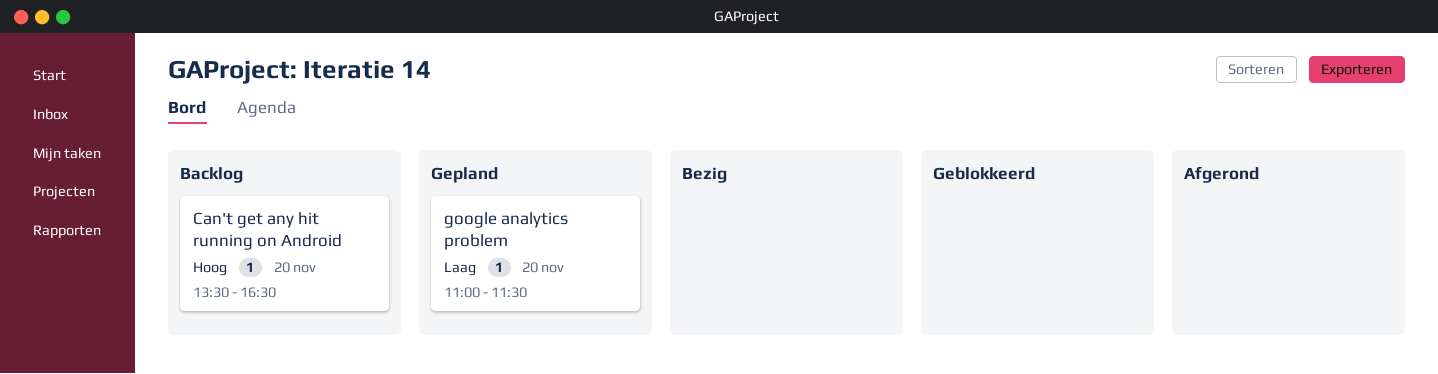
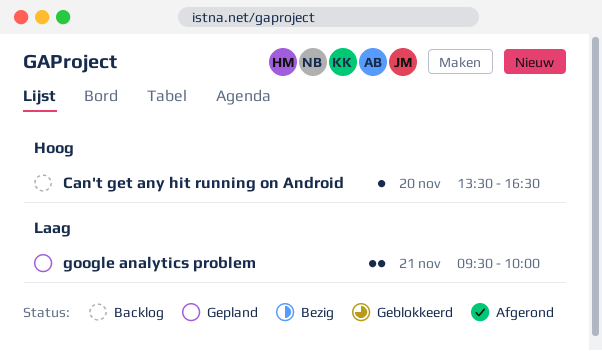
google analytics problem, estimate: 1 -> 2
google analytics problem, day: Nov 20 -> Nov 21
google analytics problem, begins: 11:00 -> 09:30
google analytics problem, ends: 11:30 -> 10:00

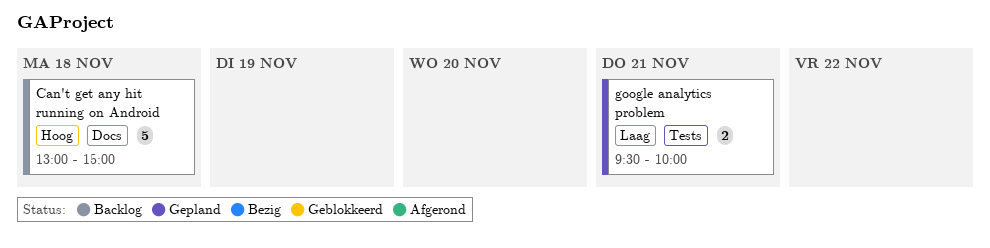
Can't get any hit running on Android, estimate: 1 -> 5
Can't get any hit running on Android, day: Nov 20 -> Nov 18
Can't get any hit running on Android, begins: 13:30 -> 13:00
Can't get any hit running on Android, ends: 16:30 -> 15:00

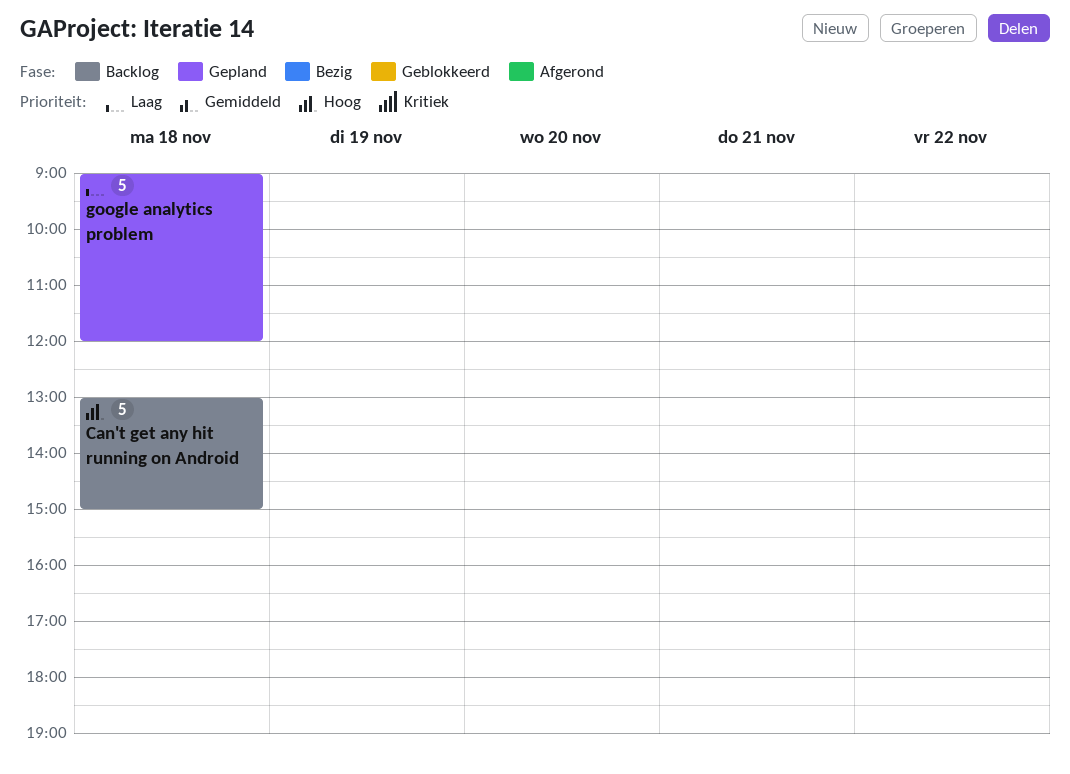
google analytics problem, estimate: 2 -> 5
google analytics problem, day: Nov 21 -> Nov 18
google analytics problem, begins: 09:30 -> 09:00
google analytics problem, ends: 10:00 -> 12:00

